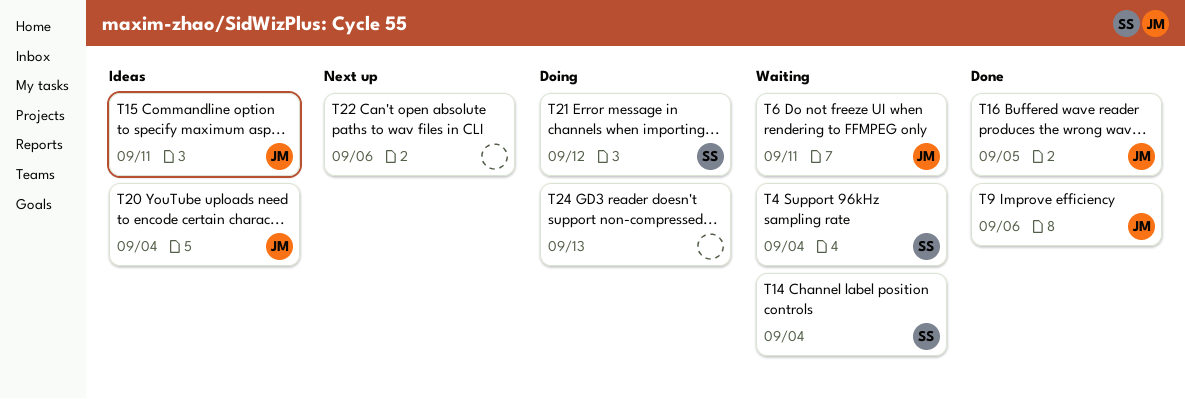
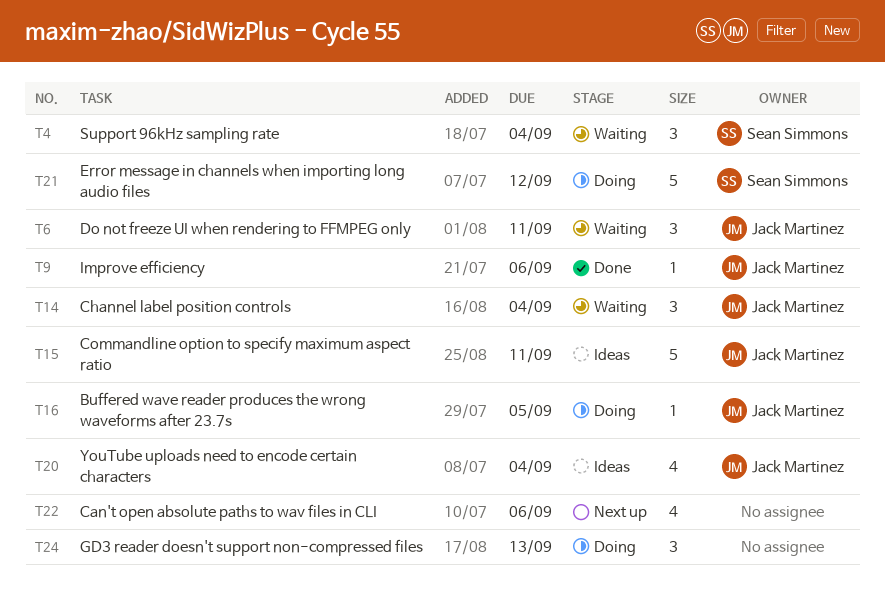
T14, owner: Sean Simmons -> Jack Martinez
T16, status: Done -> Doing

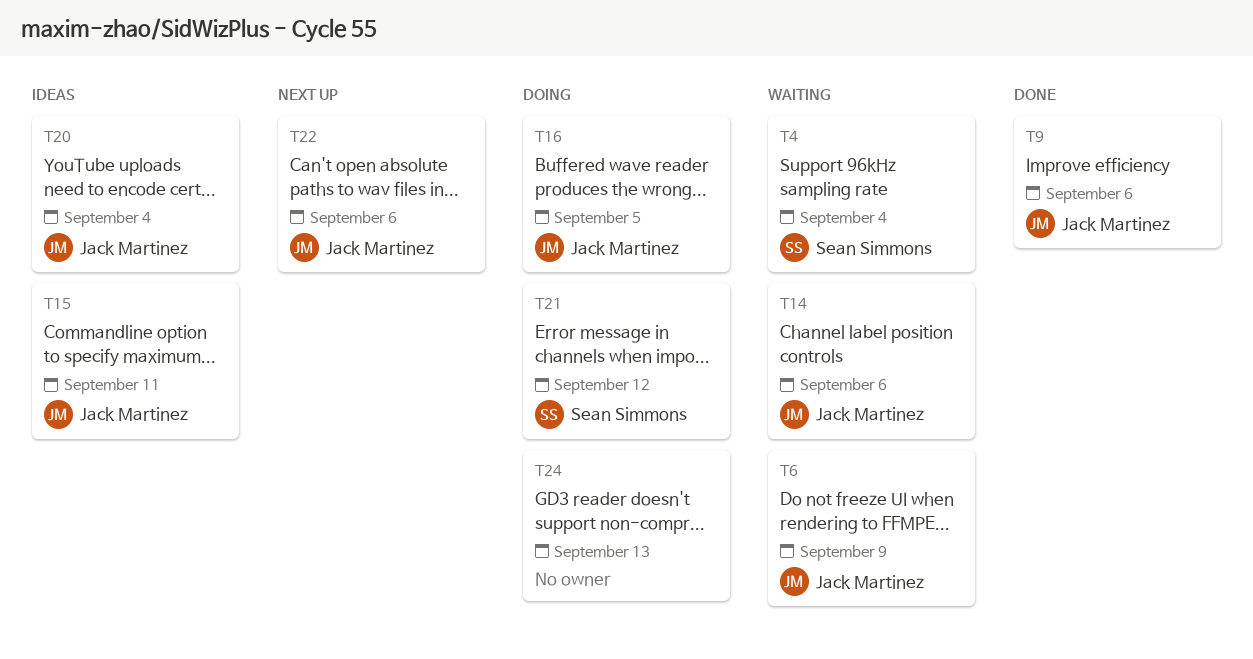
T6, due: Sep 11 -> Sep 9
T14, due: Sep 4 -> Sep 6
T22, owner: none -> Jack Martinez

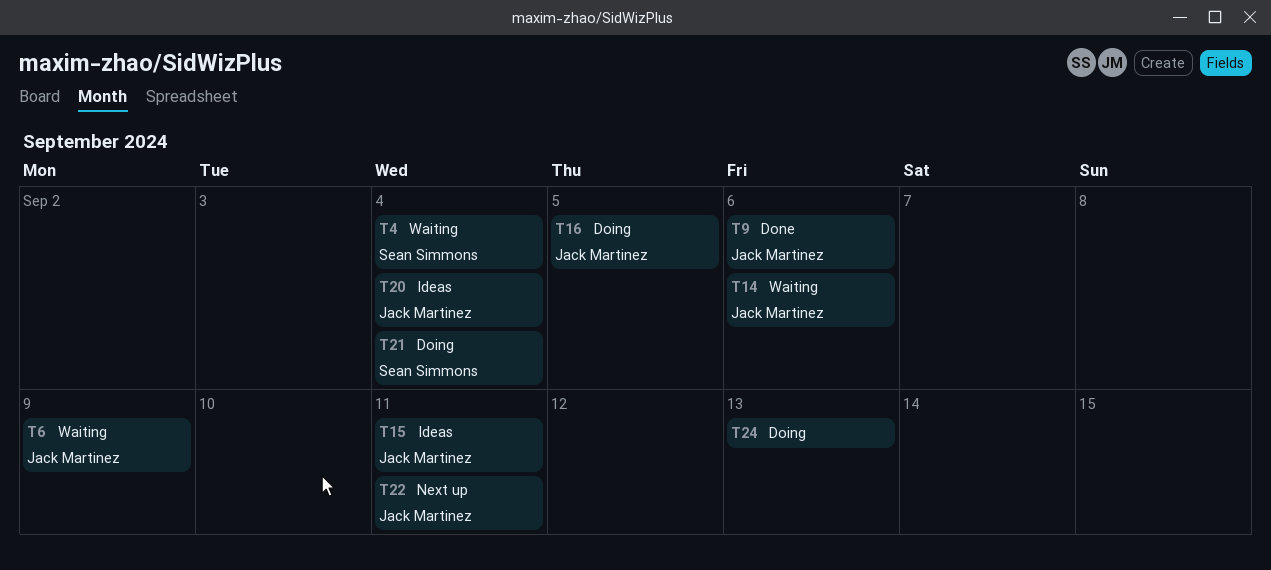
T21, due: Sep 12 -> Sep 4
T22, due: Sep 6 -> Sep 11

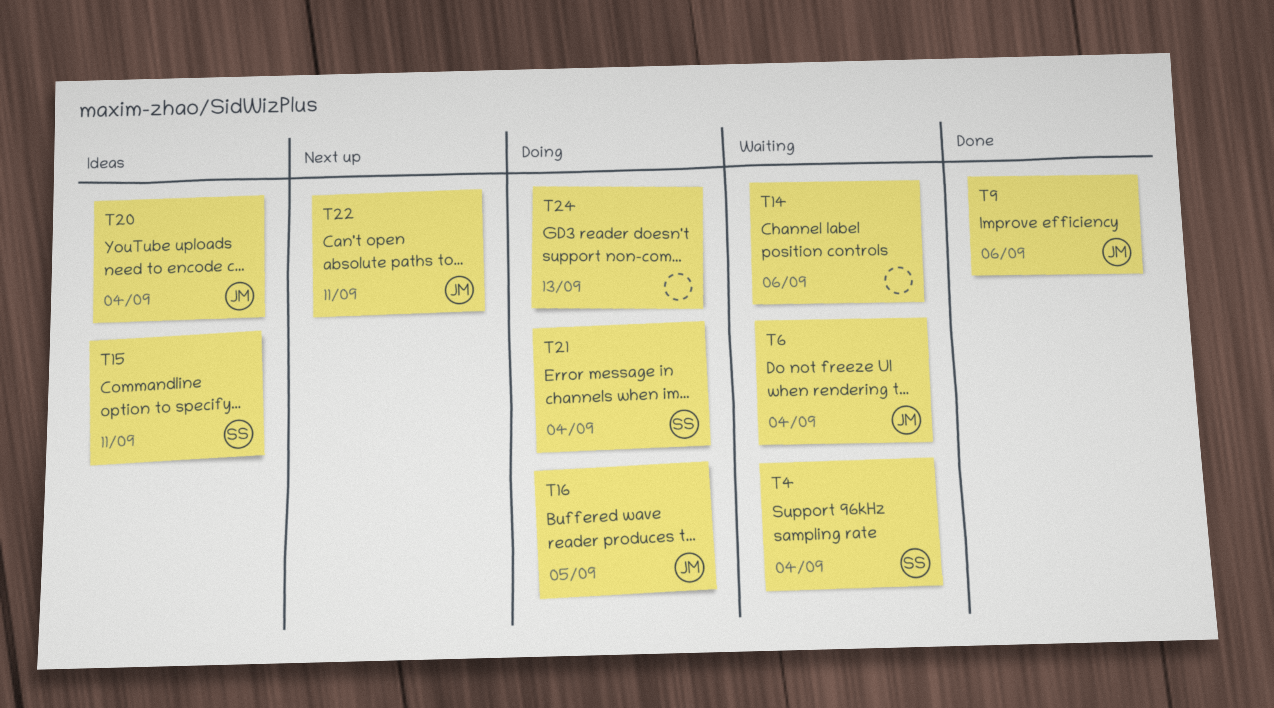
T6, due: Sep 9 -> Sep 4
T14, owner: Jack Martinez -> none
T15, owner: Jack Martinez -> Sean Simmons

